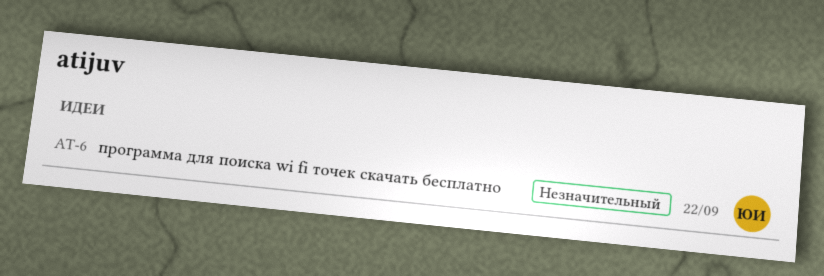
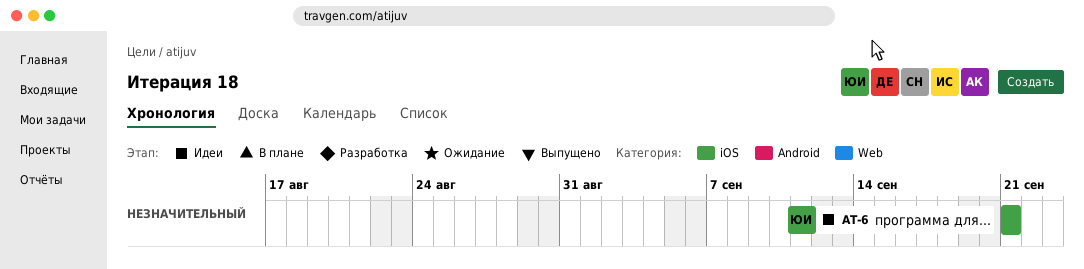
AT-6, due: Sep 22 -> Sep 21

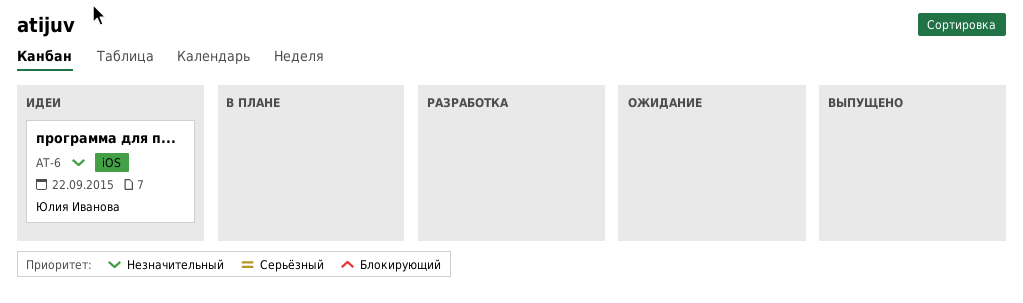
AT-6, due: Sep 21 -> Sep 22

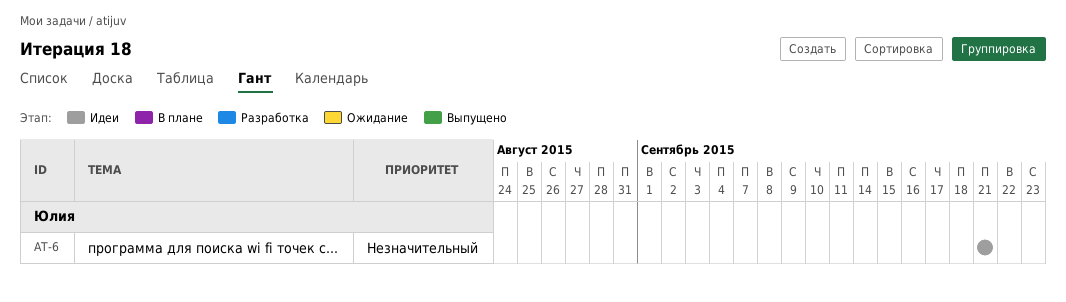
AT-6, due: Sep 22 -> Sep 21

